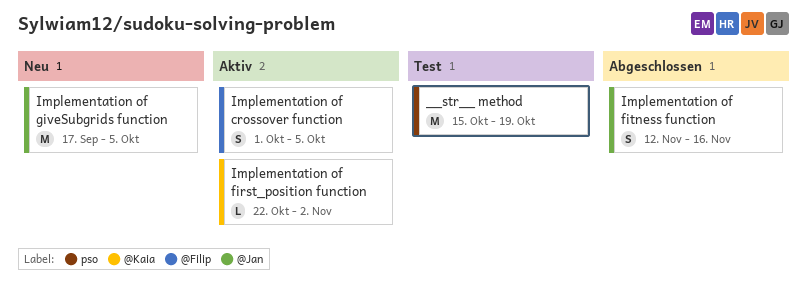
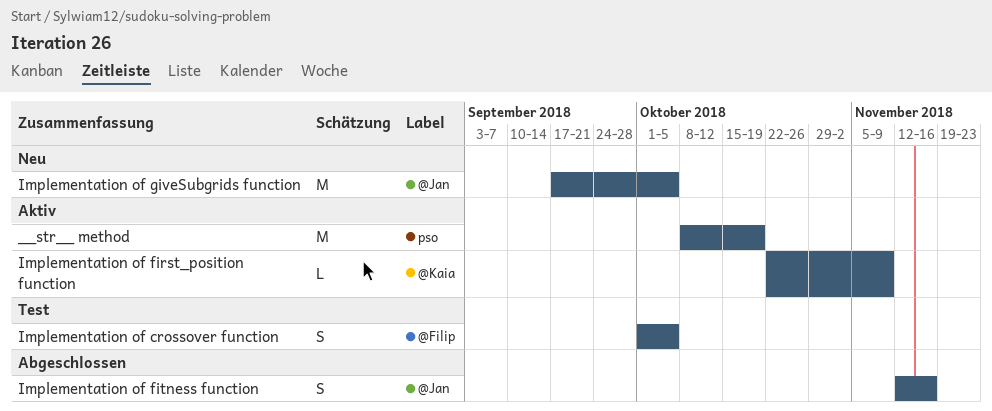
__str__ method, status: Test -> Aktiv
__str__ method, start: Oct 15 -> Oct 8
Implementation of crossover function, status: Aktiv -> Test
Implementation of first_position function, due: Nov 2 -> Nov 9

